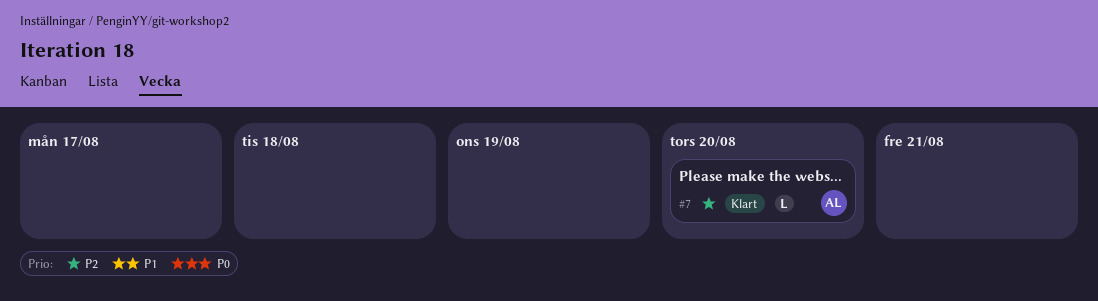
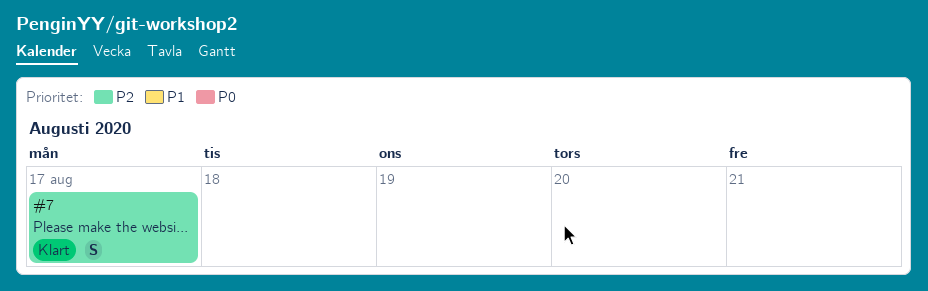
#7, estimate: L -> S
#7, due: Aug 20 -> Aug 17

